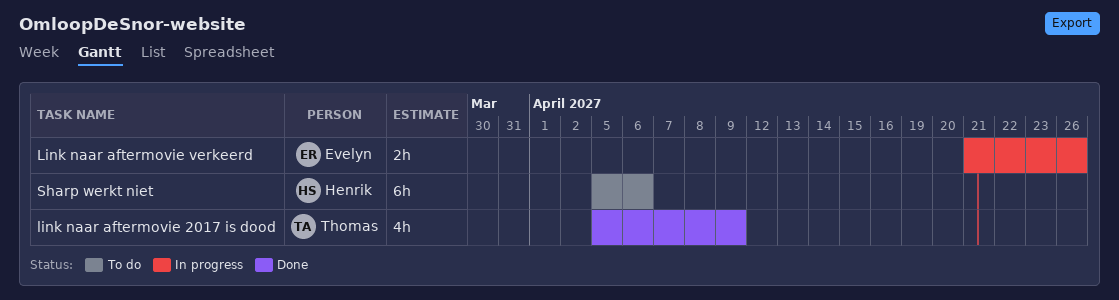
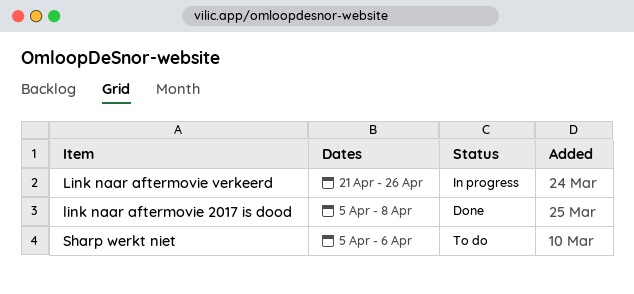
link naar aftermovie 2017 is dood, due: Apr 9 -> Apr 8

